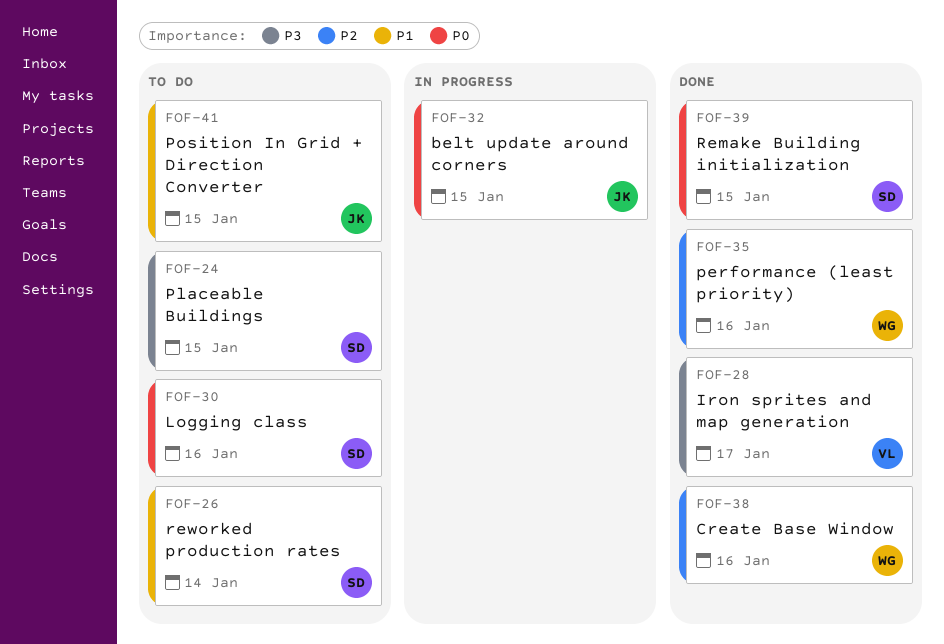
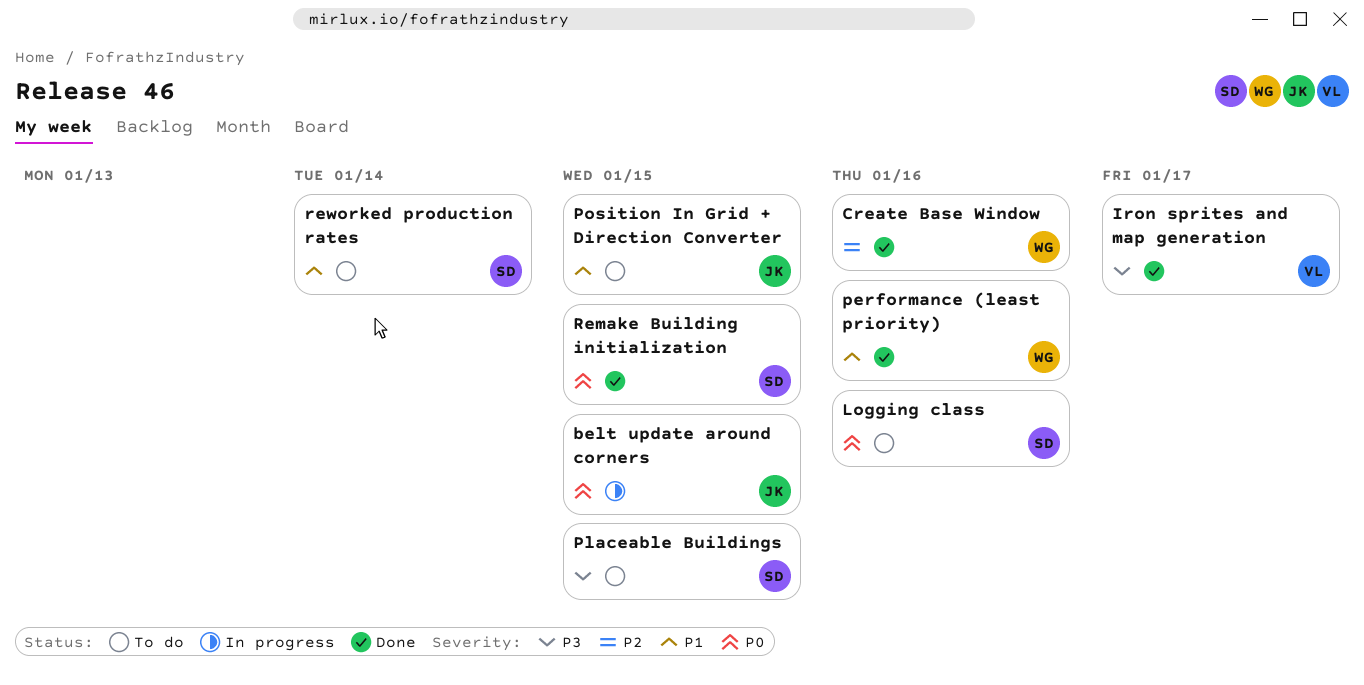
performance (least priority), priority: P2 -> P1

